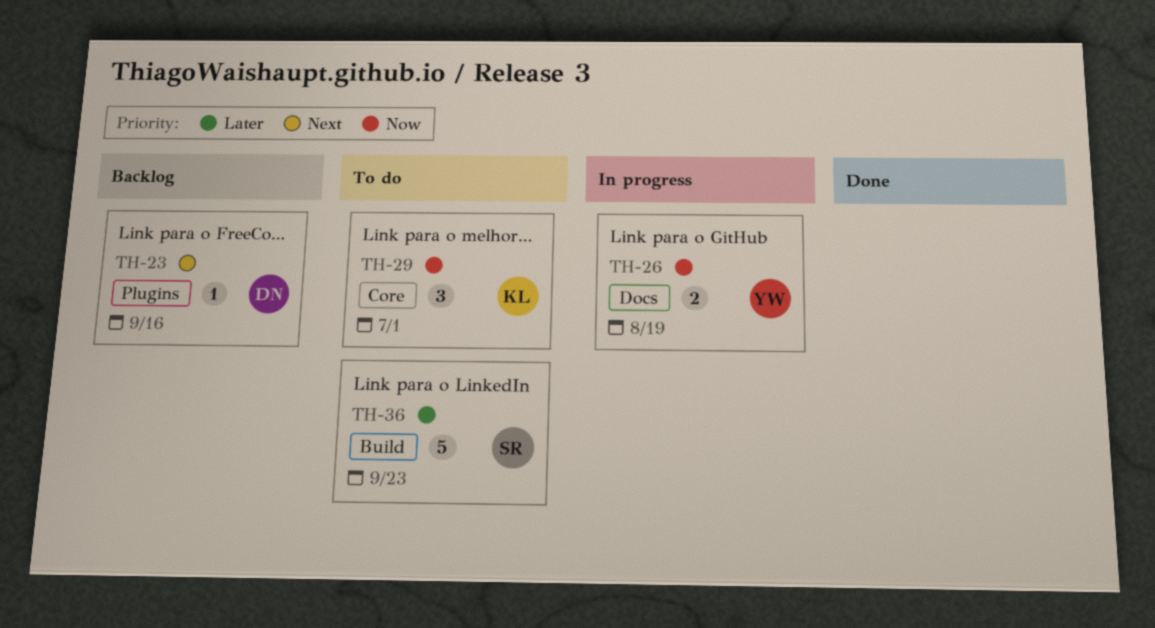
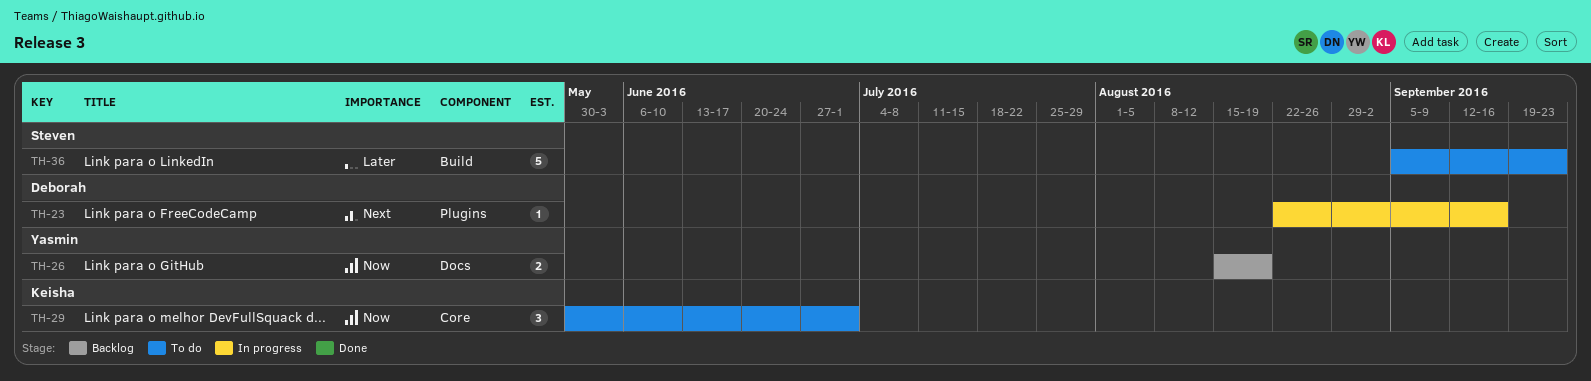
TH-23, status: Backlog -> In progress
TH-26, status: In progress -> Backlog

